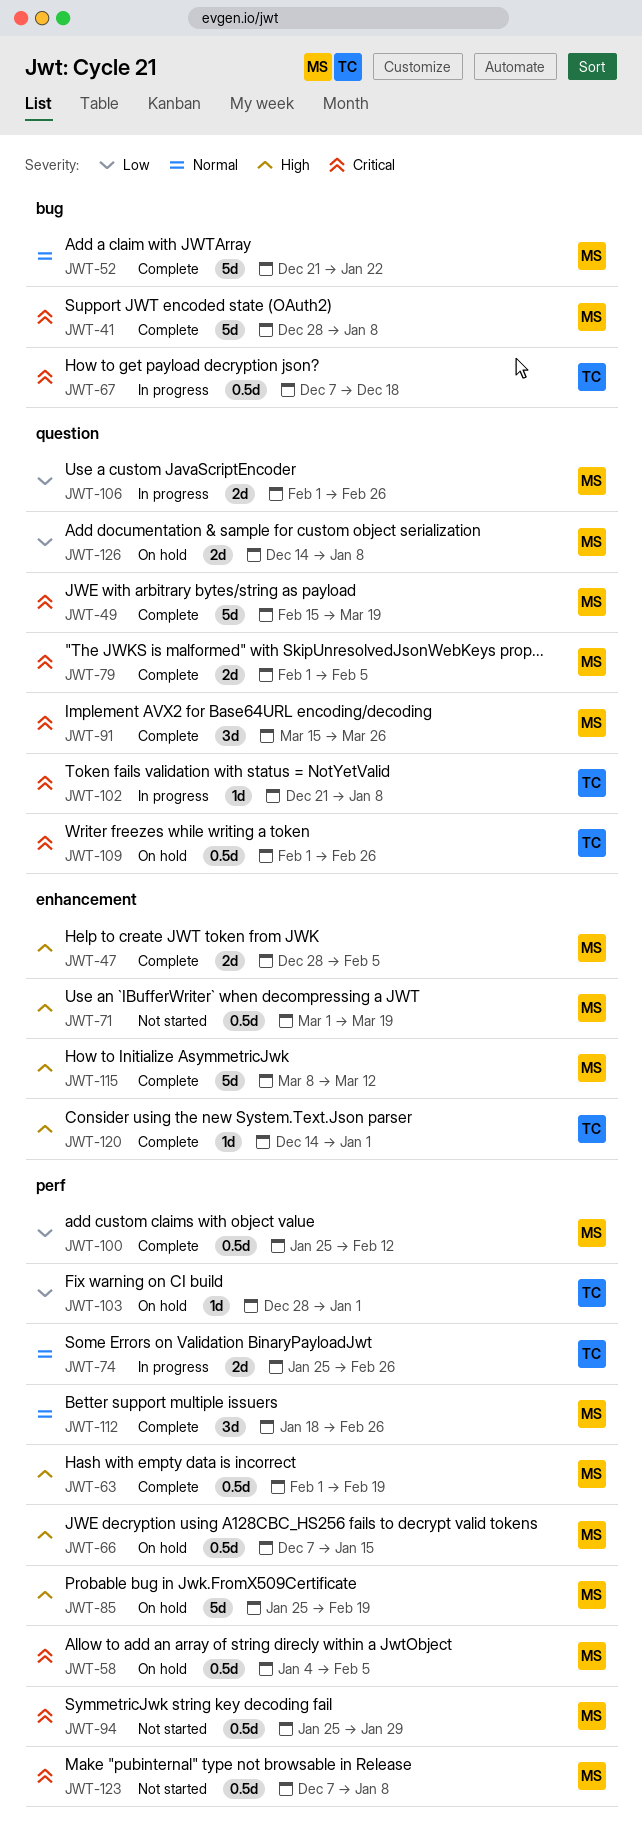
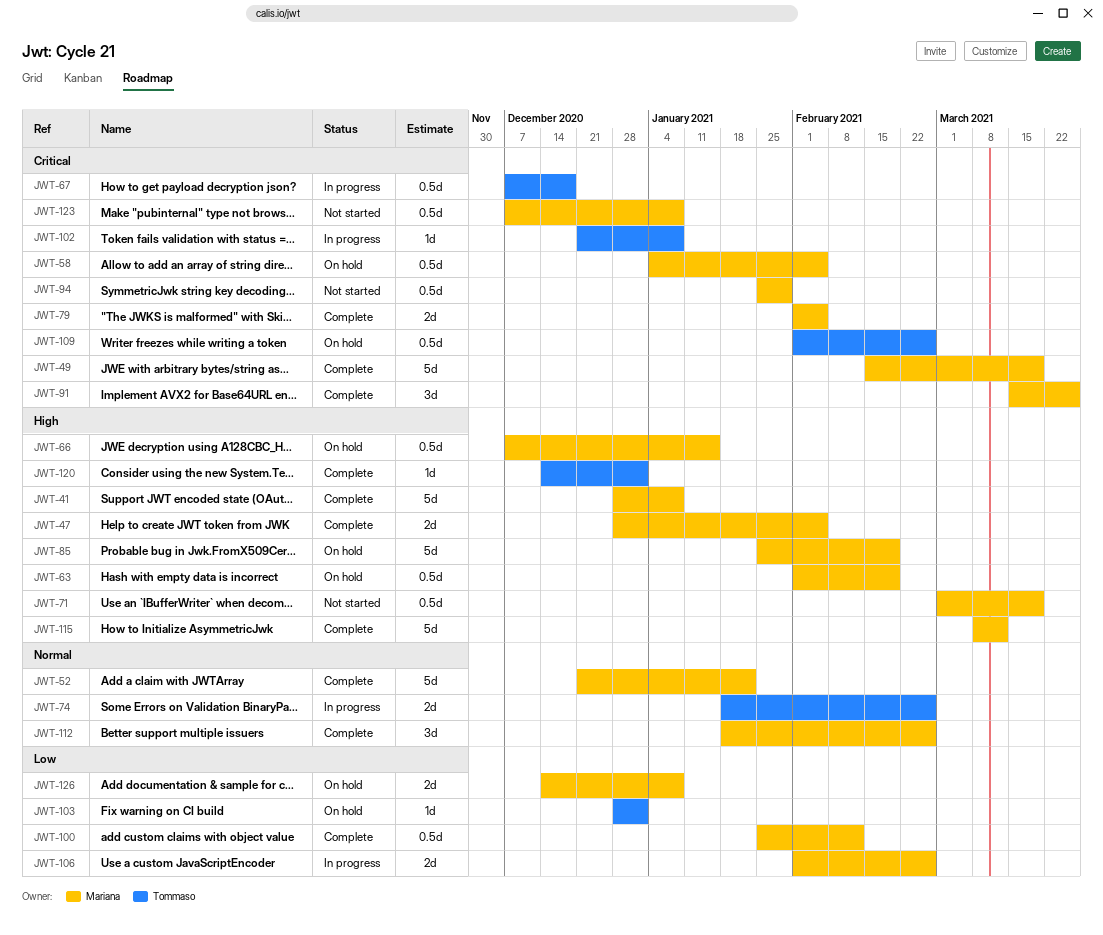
JWT-41, priority: Critical -> High
JWT-63, status: Complete -> On hold
JWT-74, start: Jan 25 -> Jan 18

